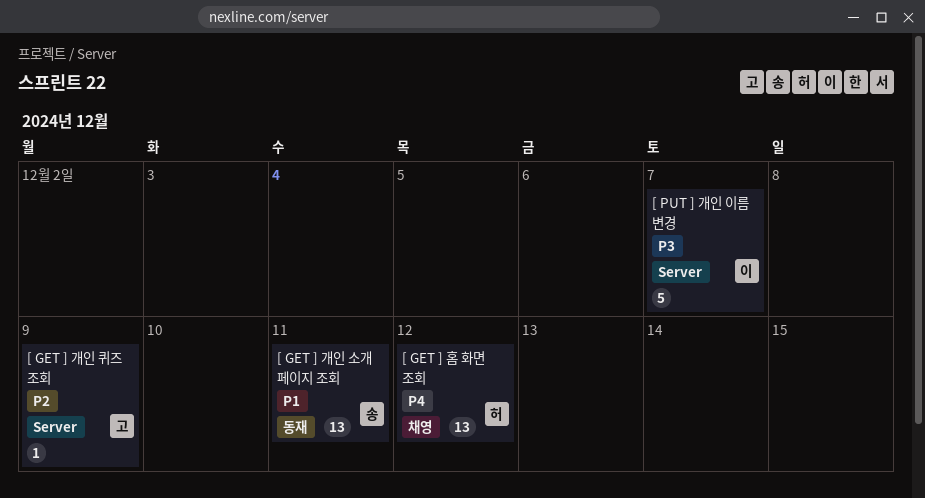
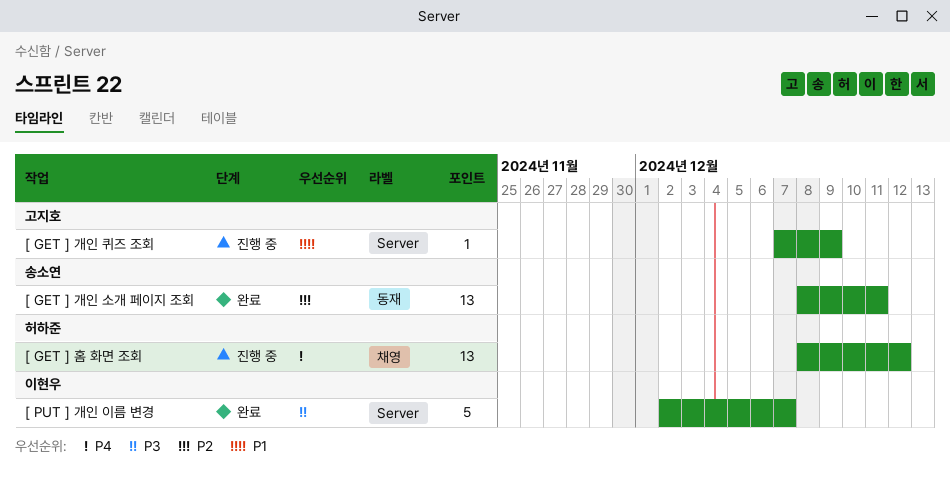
[ GET ] 개인 소개 페이지 조회, priority: P1 -> P2
[ GET ] 개인 퀴즈 조회, priority: P2 -> P1

